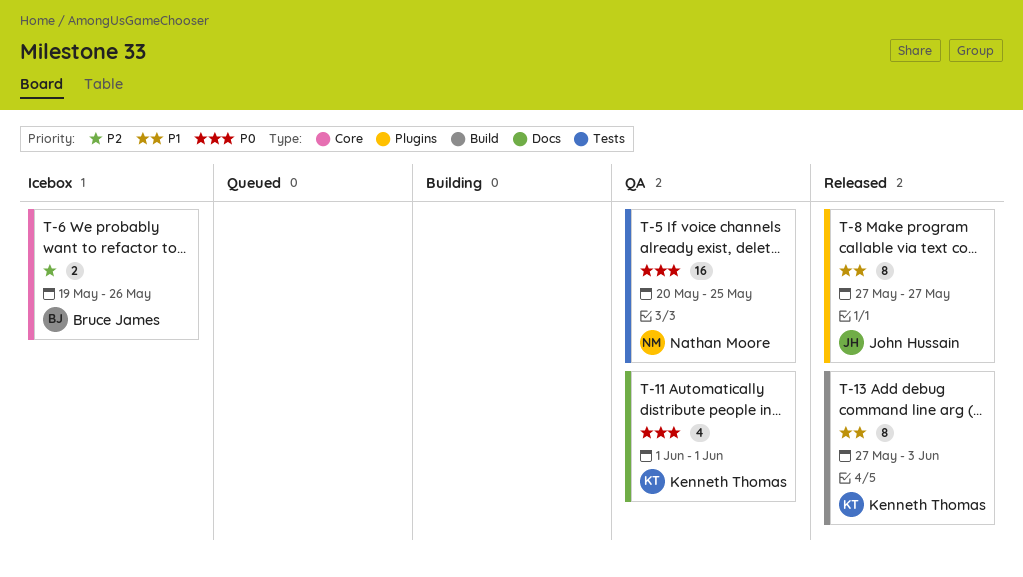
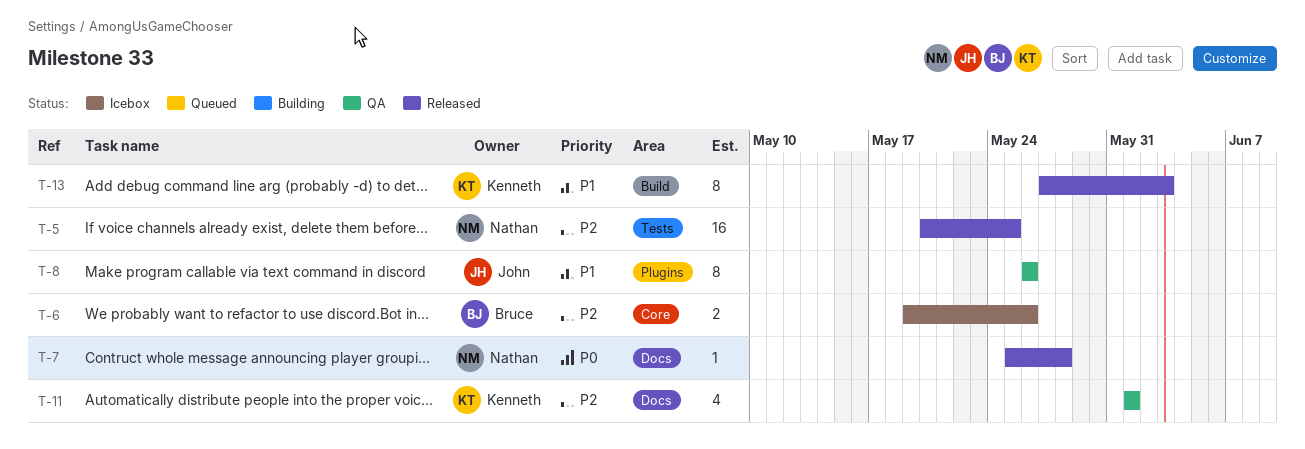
T-5, status: QA -> Released
T-5, priority: P0 -> P2
T-7: none -> present
T-8, status: Released -> QA
T-8, start: May 27 -> May 26
T-8, due: May 27 -> May 26
T-11, priority: P0 -> P2

